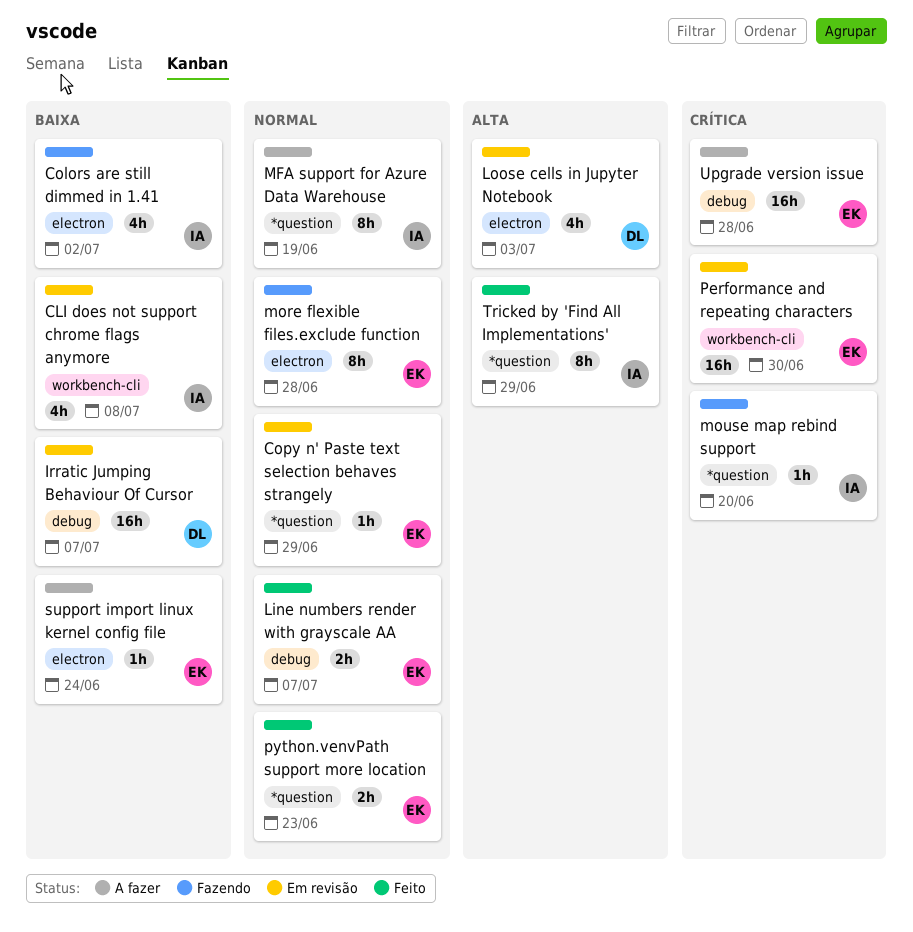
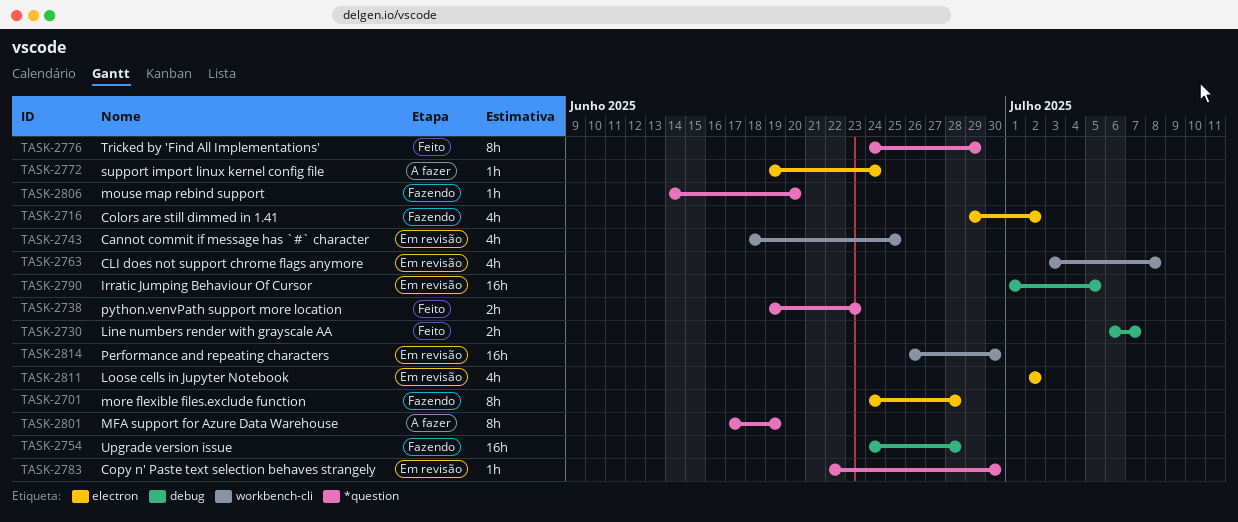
Cannot commit if message has `#` character: none -> present
Copy n' Paste text selection behaves strangely, due: Jun 29 -> Jun 30
Irratic Jumping Behaviour Of Cursor, due: Jul 7 -> Jul 5
Loose cells in Jupyter Notebook, due: Jul 3 -> Jul 2
Upgrade version issue, status: A fazer -> Fazendo

